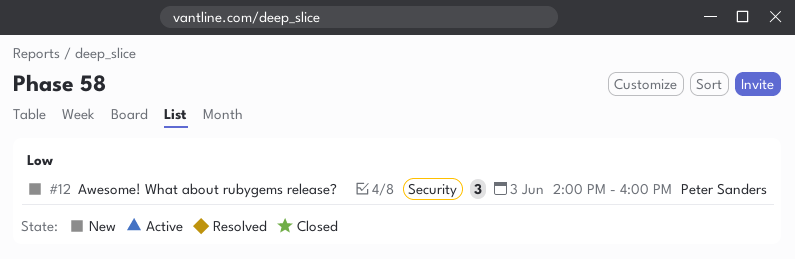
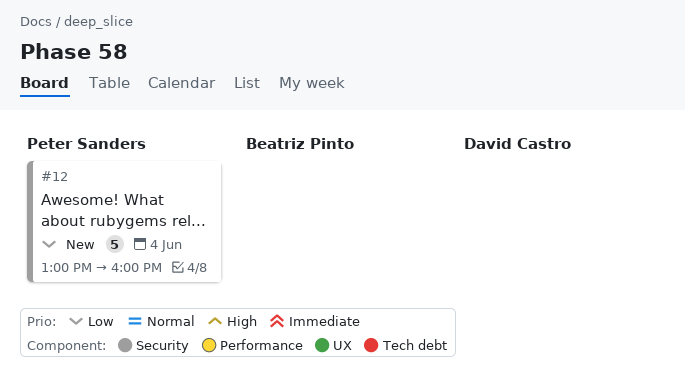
#12, estimate: 3 -> 5
#12, day: Jun 3 -> Jun 4
#12, begins: 14:00 -> 13:00

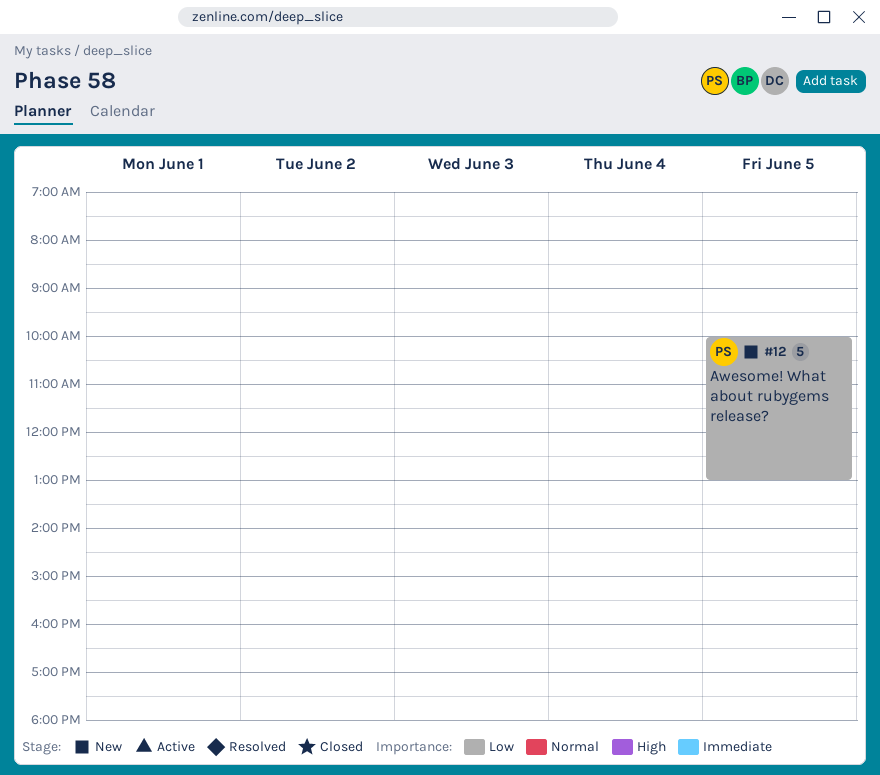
#12, day: Jun 4 -> Jun 5
#12, begins: 13:00 -> 10:00
#12, ends: 16:00 -> 13:00

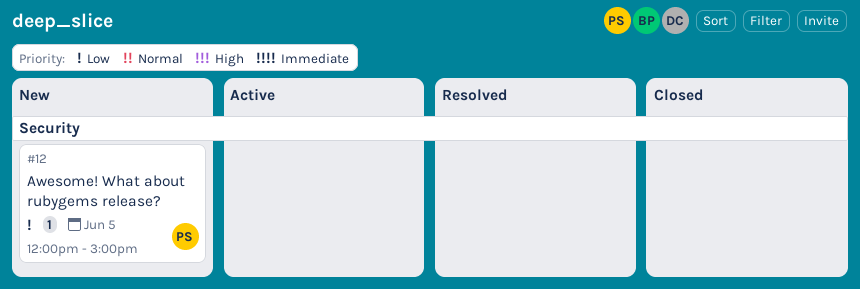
#12, estimate: 5 -> 1
#12, begins: 10:00 -> 12:00
#12, ends: 13:00 -> 15:00

